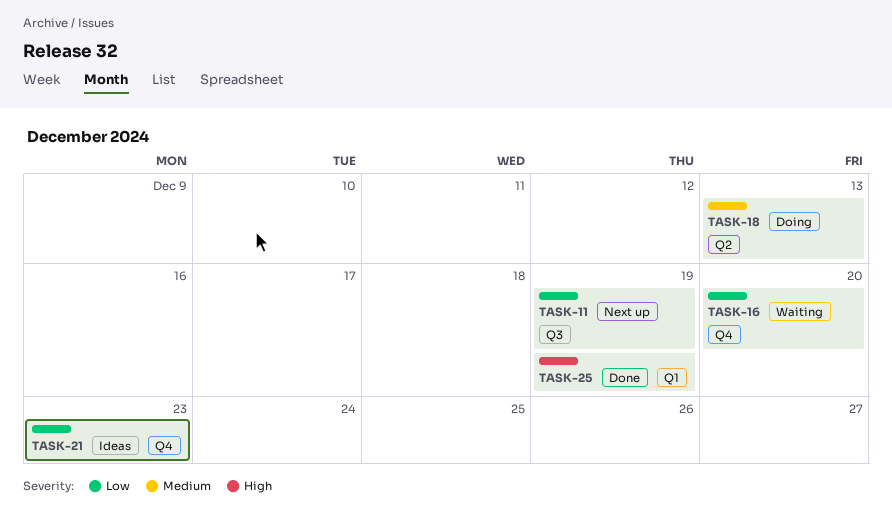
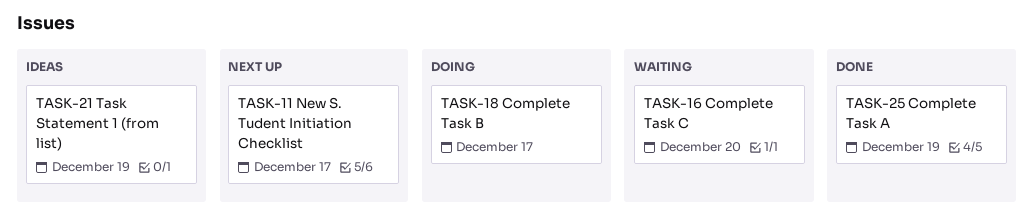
TASK-11, due: Dec 19 -> Dec 17
TASK-18, due: Dec 13 -> Dec 17
TASK-21, due: Dec 23 -> Dec 19

